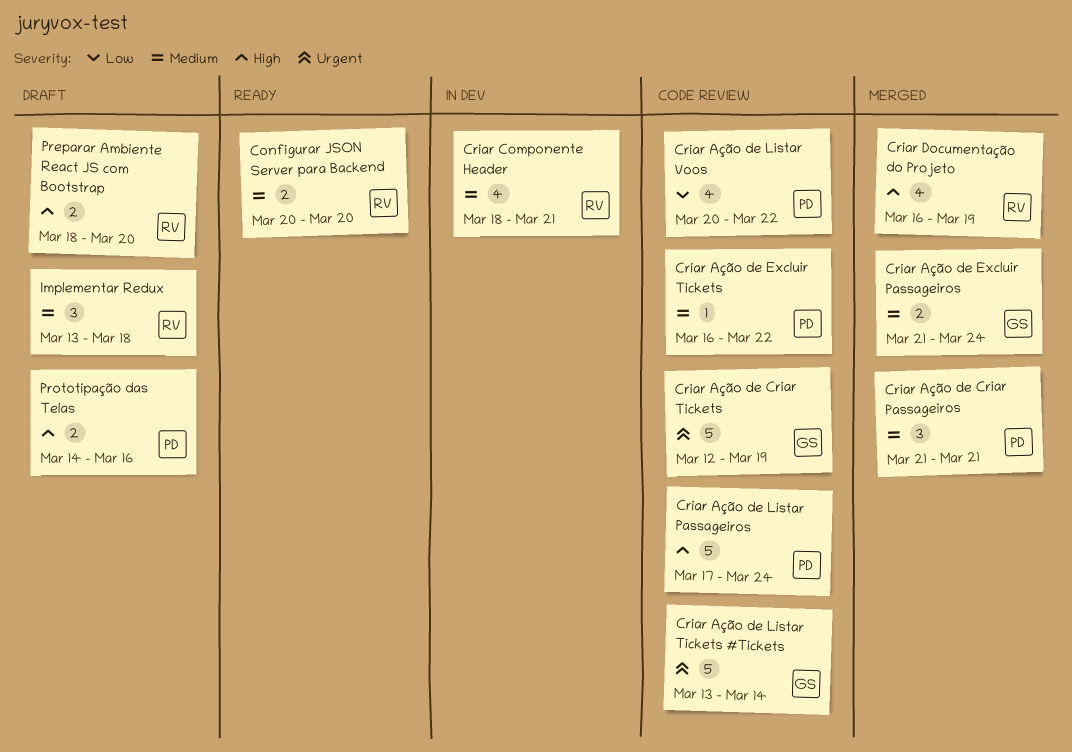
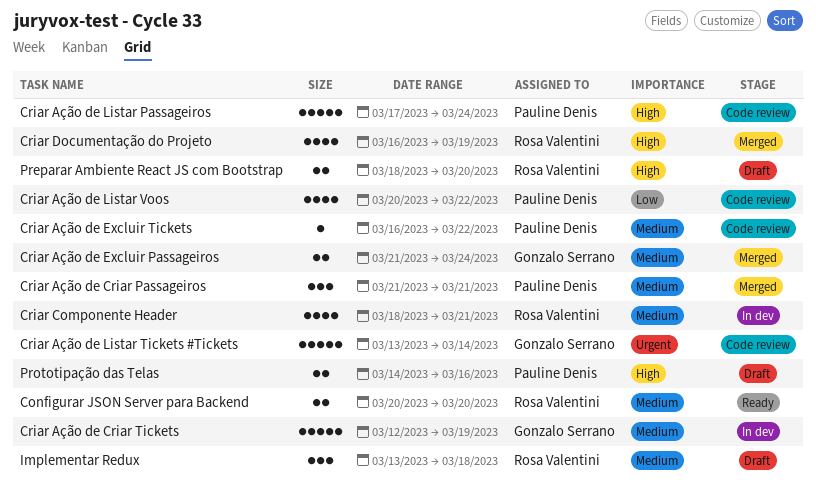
Criar Ação de Criar Tickets, status: Code review -> In dev
Criar Ação de Criar Tickets, priority: Urgent -> Medium

